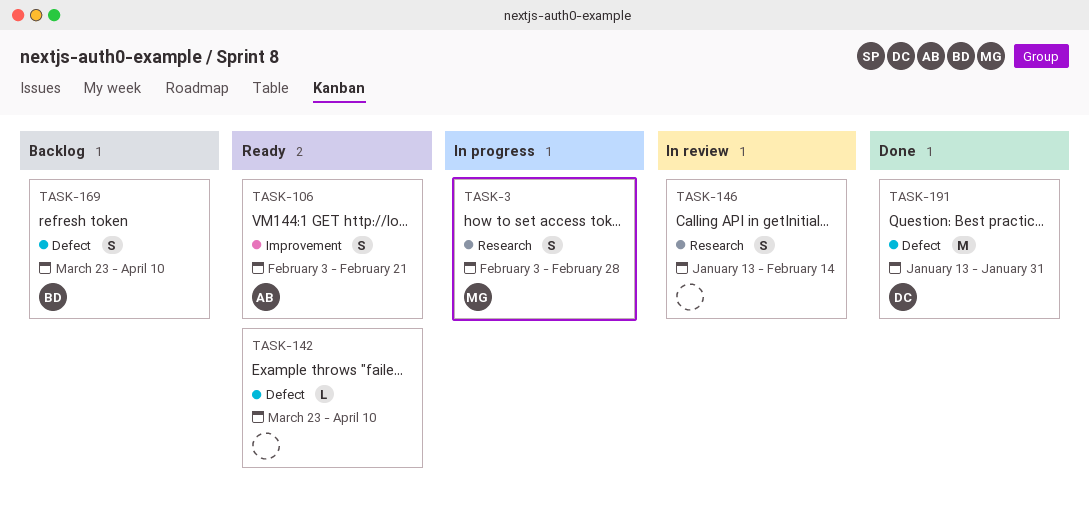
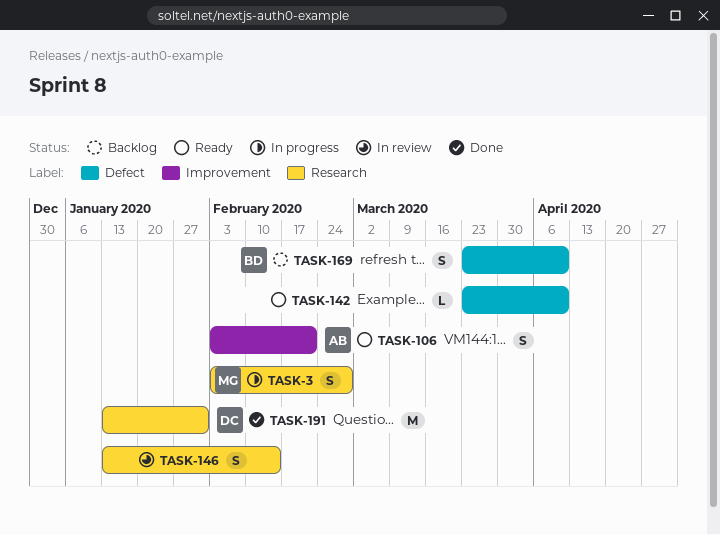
TASK-191, label: Defect -> Research

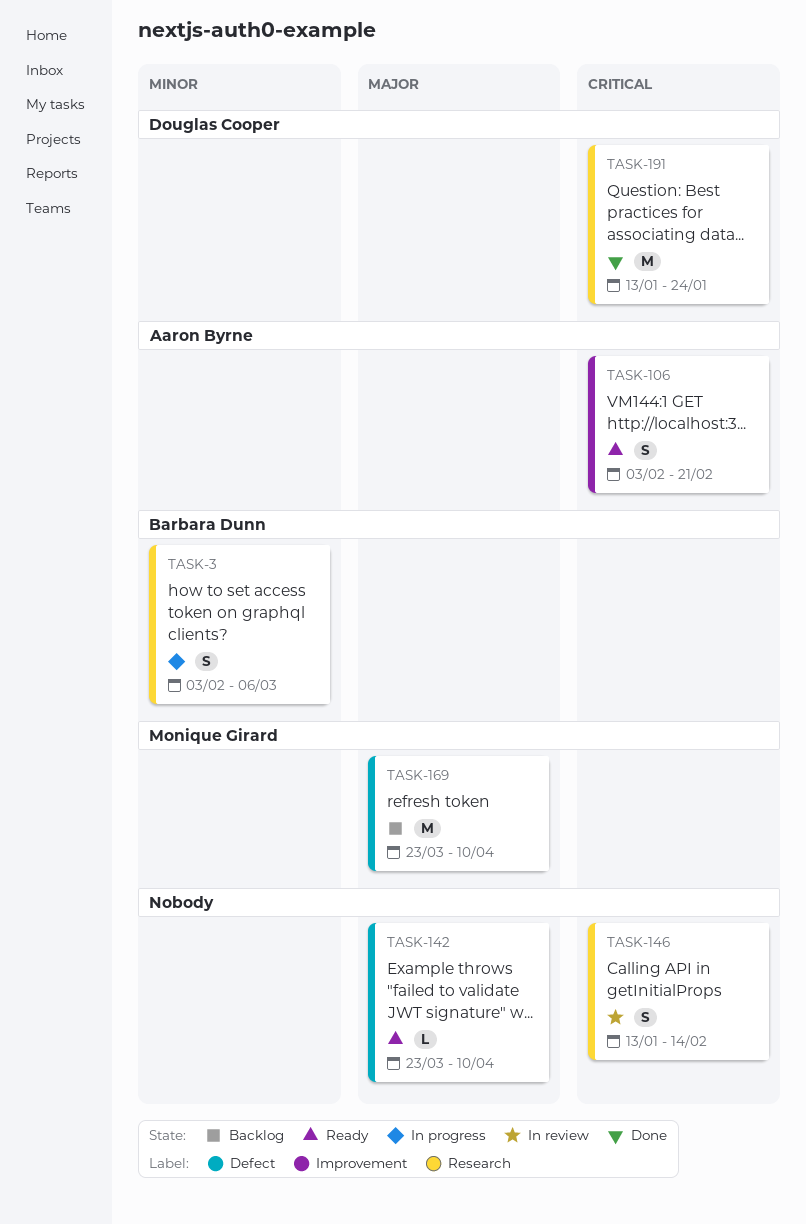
TASK-3, owner: Monique Girard -> Barbara Dunn
TASK-3, due: Feb 28 -> Mar 6
TASK-169, owner: Barbara Dunn -> Monique Girard
TASK-169, estimate: S -> M
TASK-191, due: Jan 31 -> Jan 24

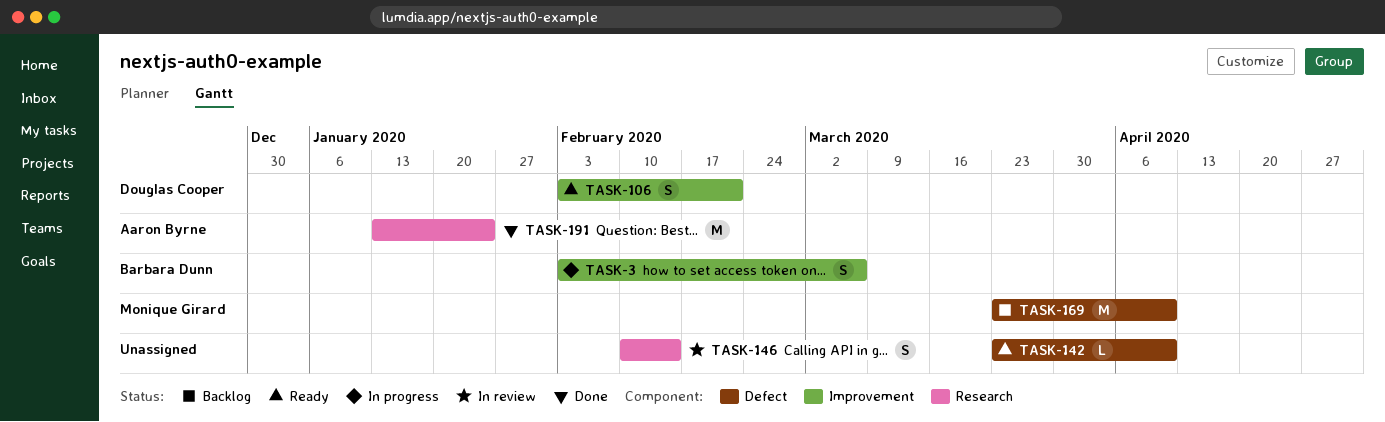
TASK-3, label: Research -> Improvement
TASK-106, owner: Aaron Byrne -> Douglas Cooper
TASK-146, start: Jan 13 -> Feb 10
TASK-191, owner: Douglas Cooper -> Aaron Byrne

